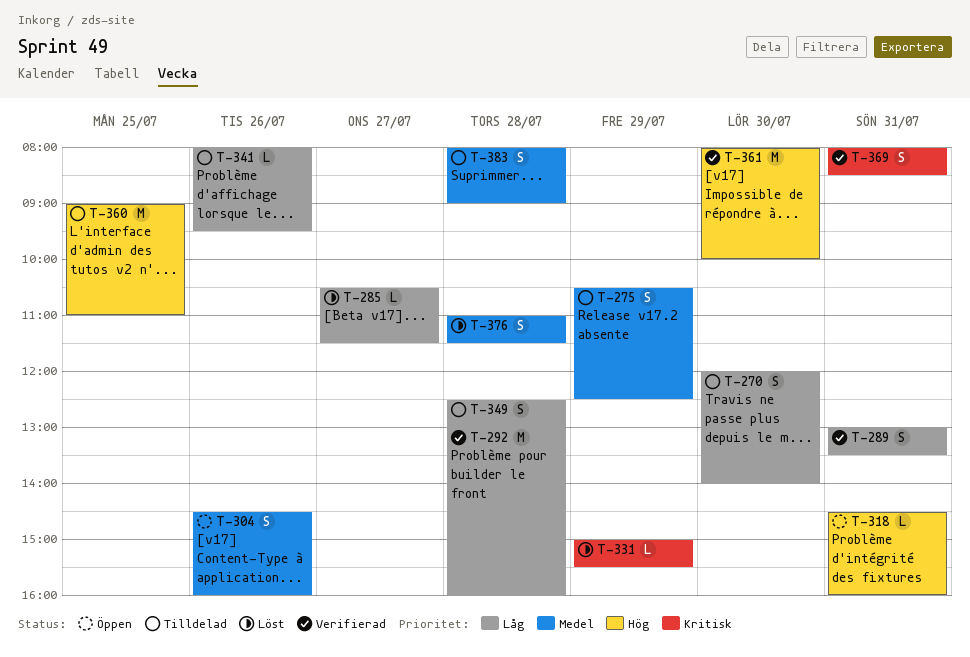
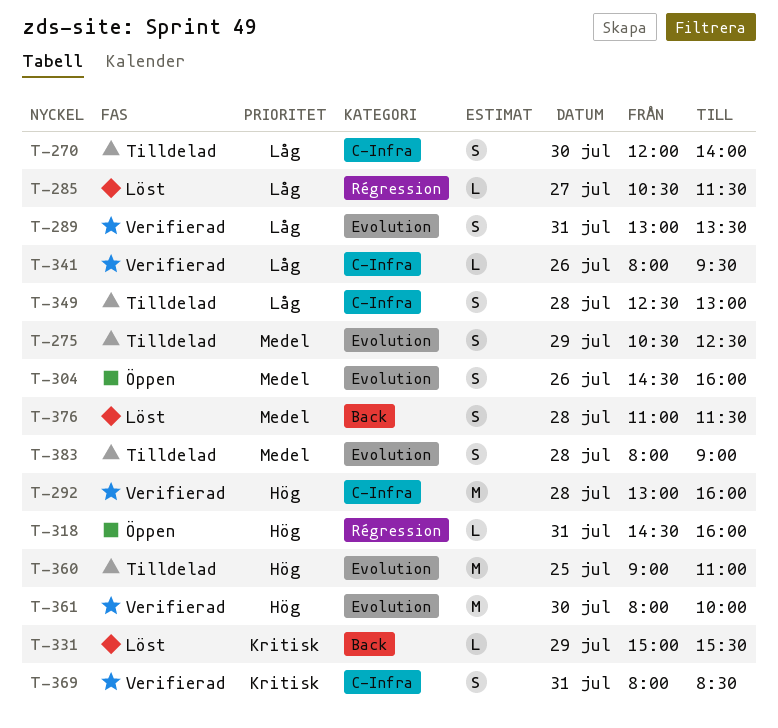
T-292, priority: Låg -> Hög
T-341, status: Tilldelad -> Verifierad

